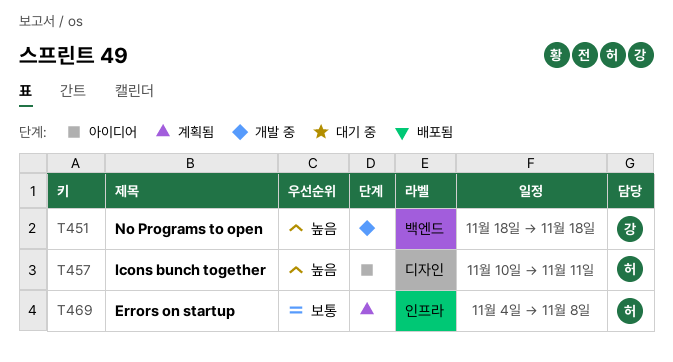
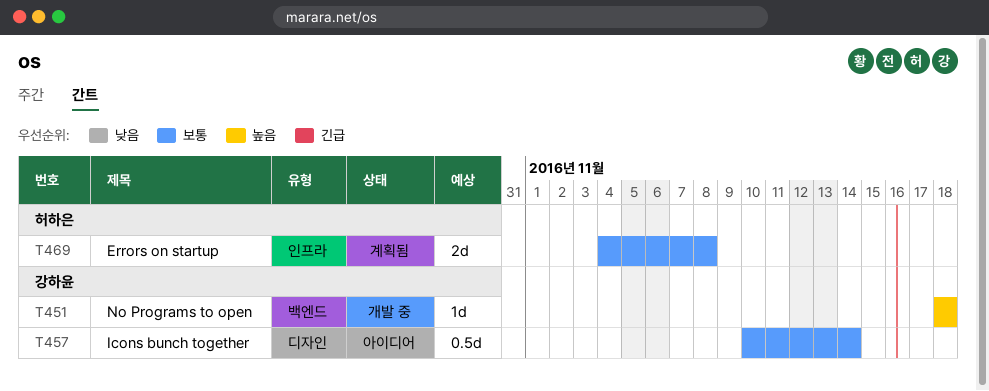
T457, owner: 허하은 -> 강하윤
T457, priority: 높음 -> 보통
T457, due: Nov 11 -> Nov 14

